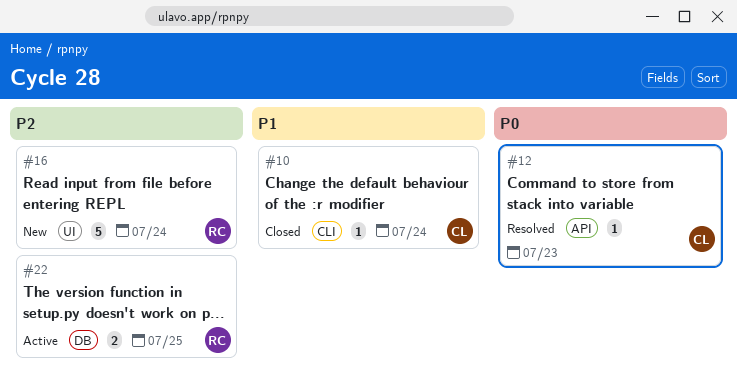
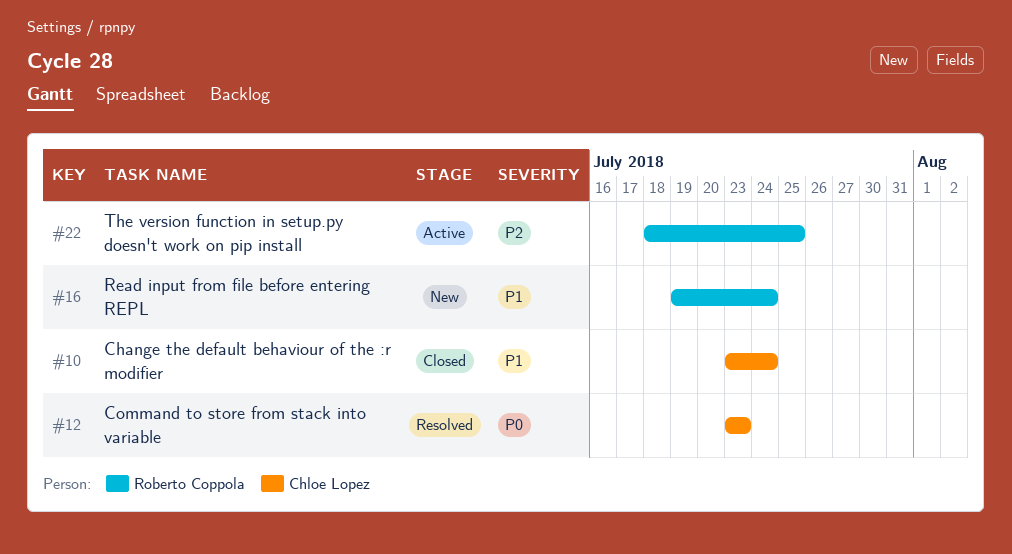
#16, priority: P2 -> P1

